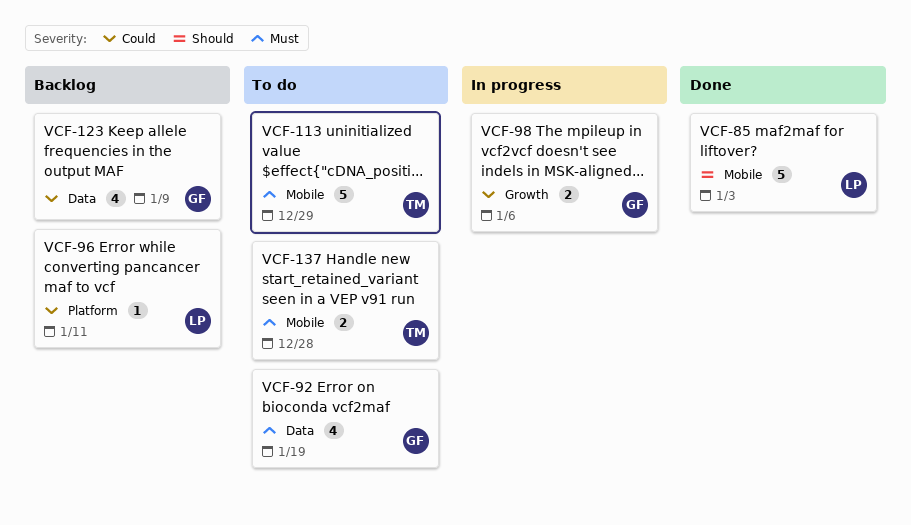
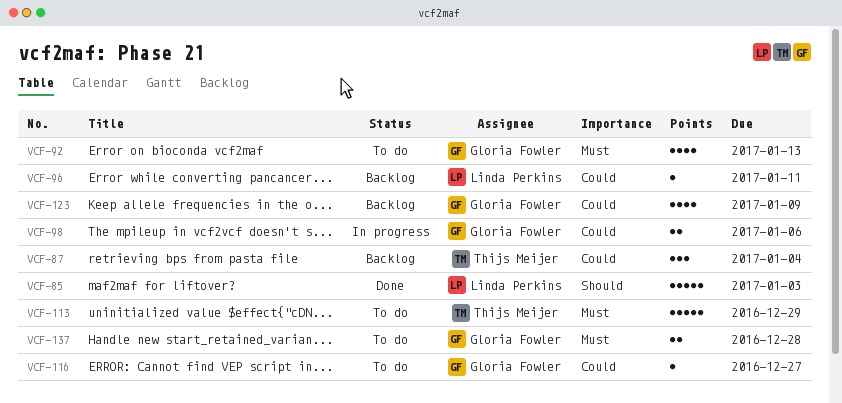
VCF-87: none -> present
VCF-92, due: Jan 19 -> Jan 13
VCF-116: none -> present
VCF-137, owner: Thijs Meijer -> Gloria Fowler

